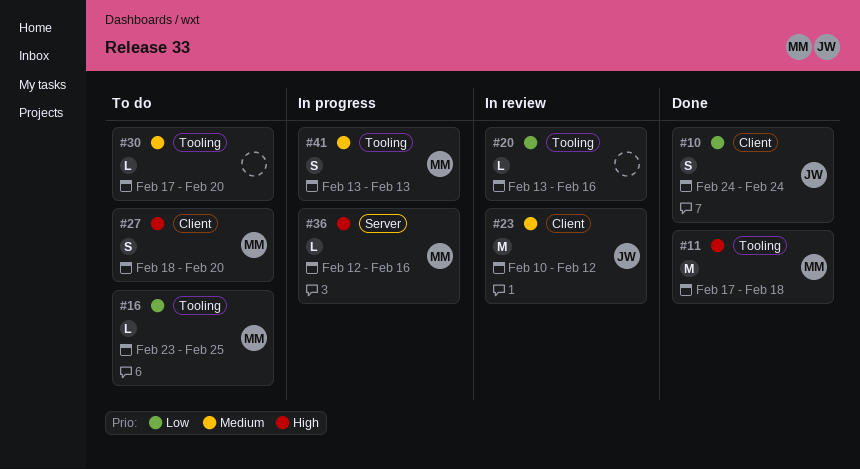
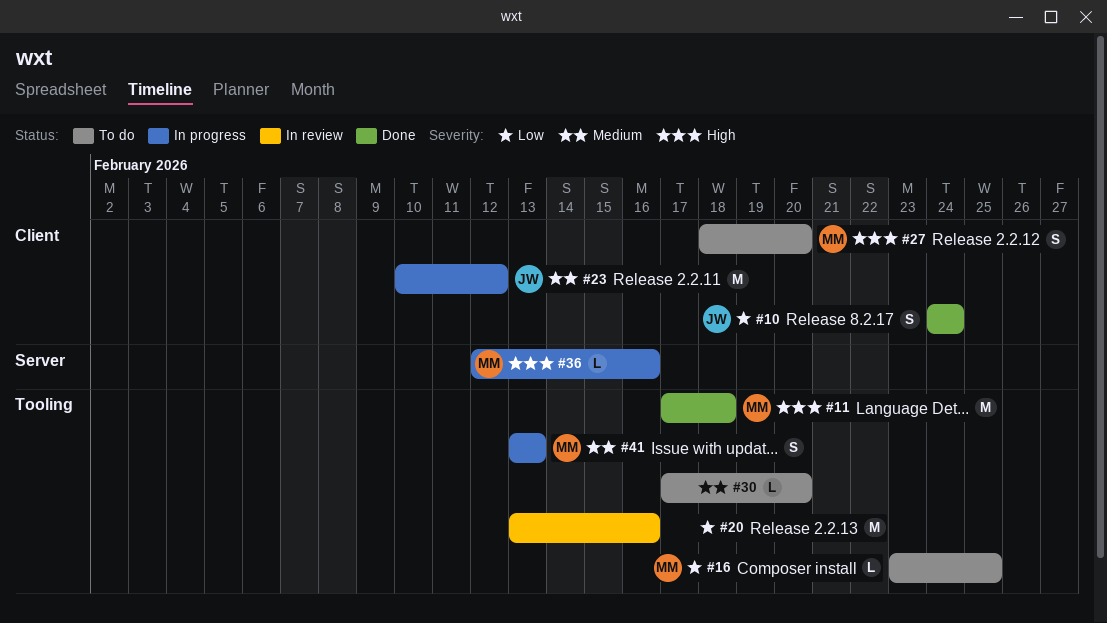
#20, estimate: L -> M
#23, status: In review -> In progress

